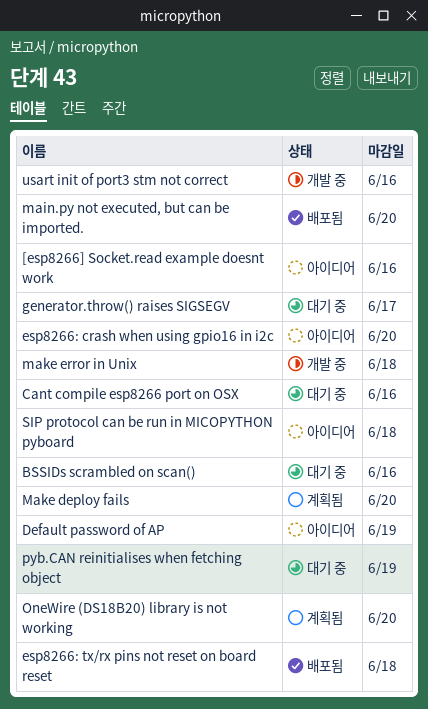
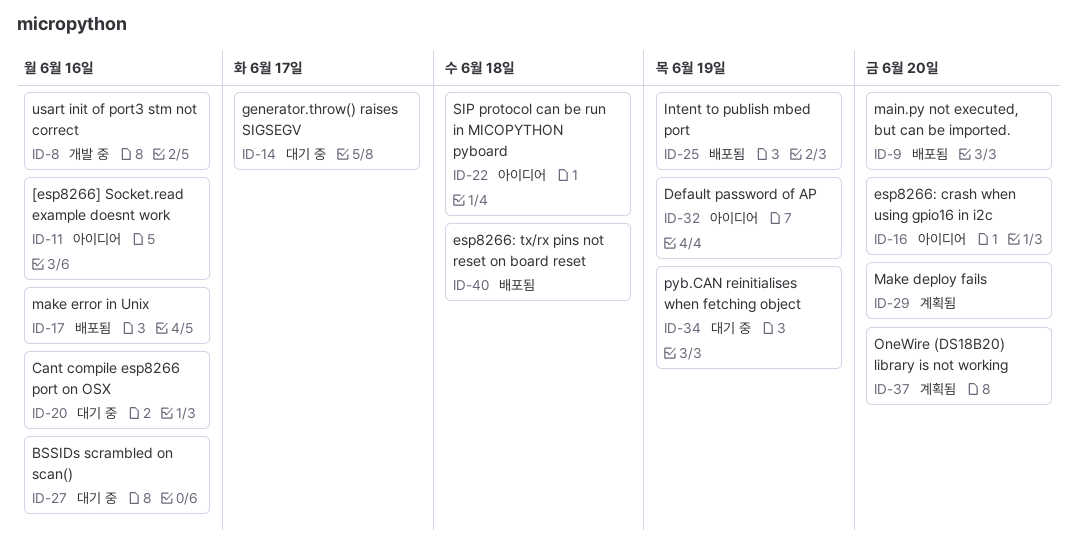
Intent to publish mbed port: none -> present
make error in Unix, status: 개발 중 -> 배포됨
make error in Unix, due: Jun 18 -> Jun 16

